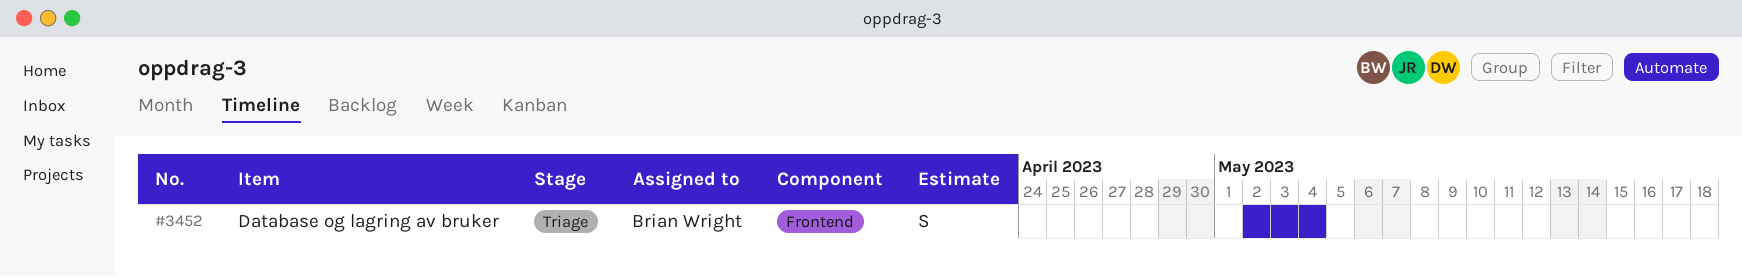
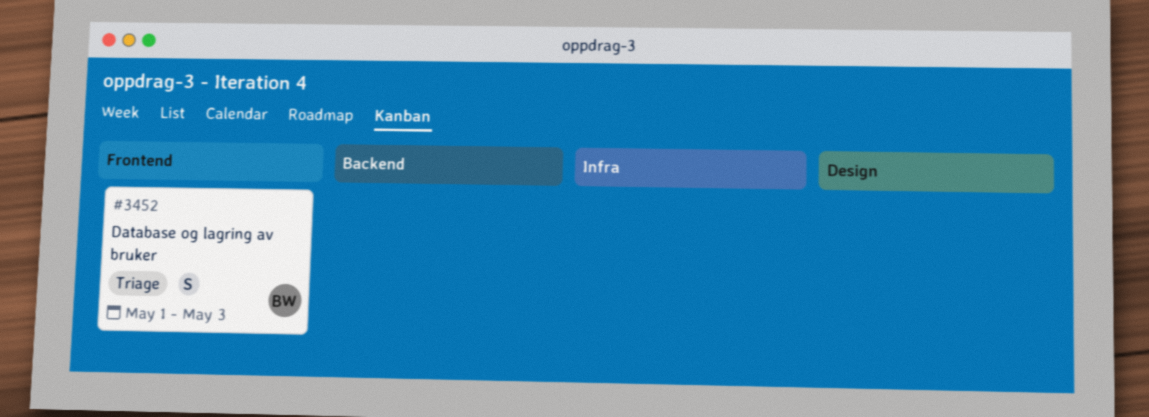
#3452, start: May 2 -> May 1
#3452, due: May 4 -> May 3

